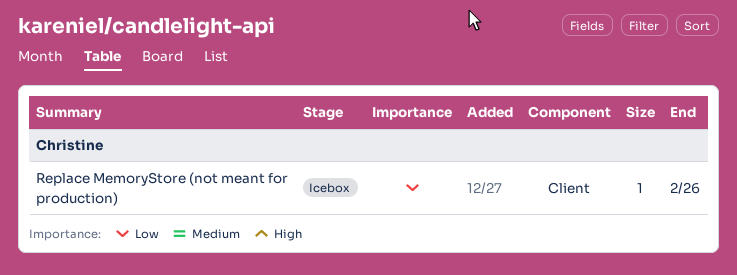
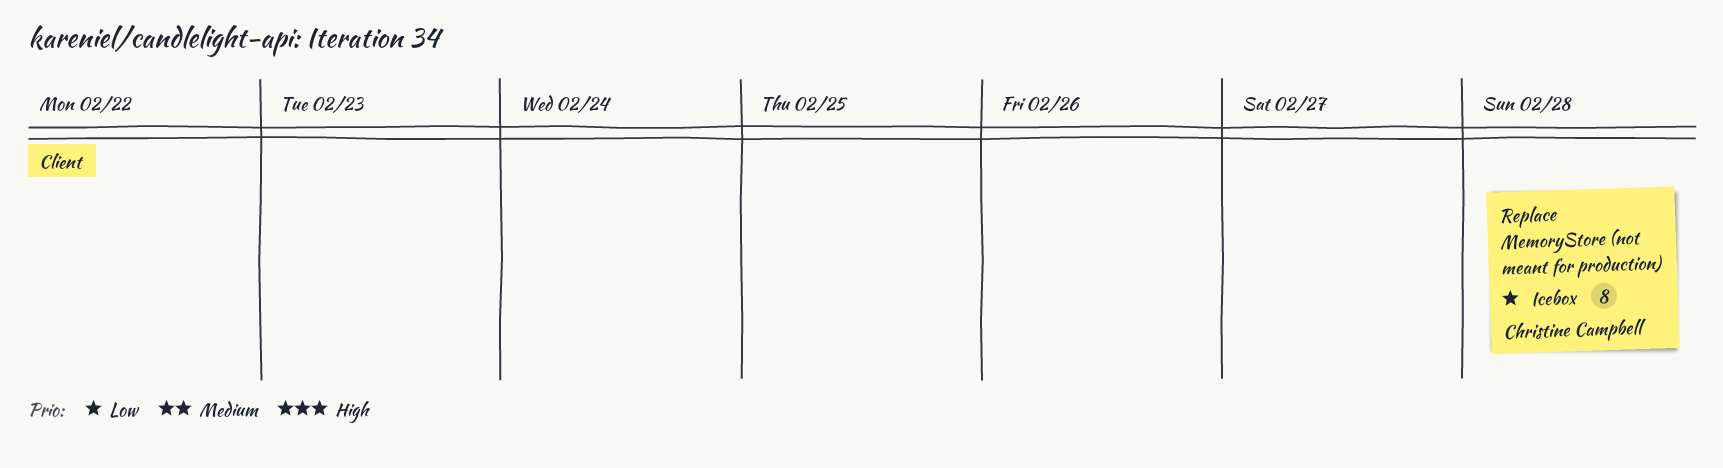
Replace MemoryStore (not meant for production), estimate: 1 -> 8
Replace MemoryStore (not meant for production), due: Feb 26 -> Feb 28

